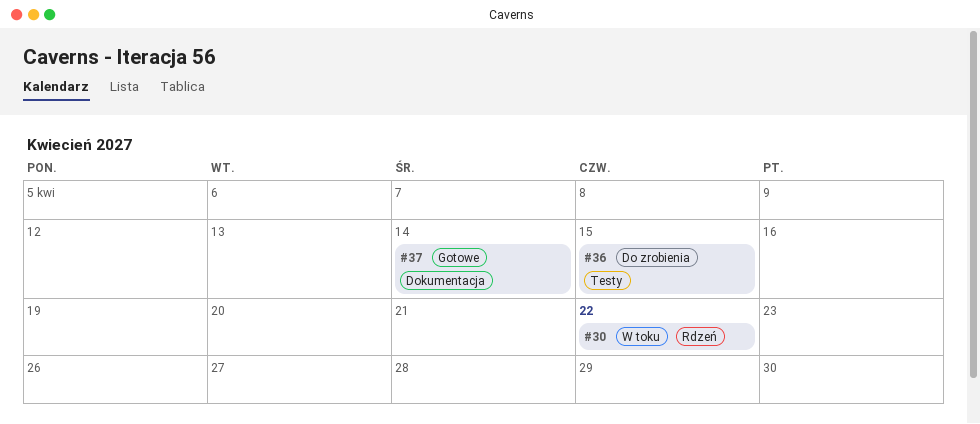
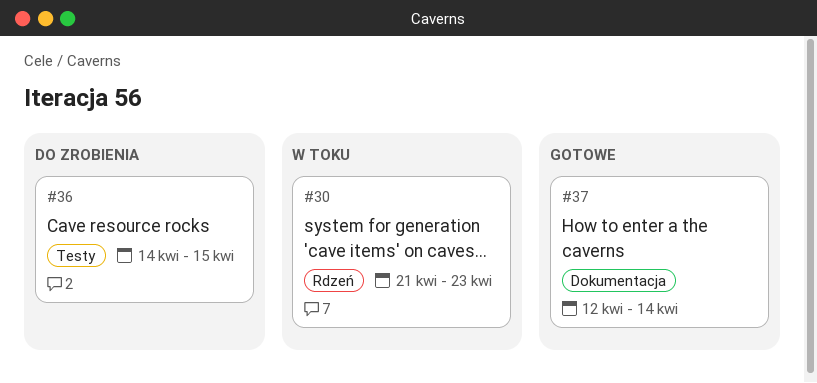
#30, due: Apr 22 -> Apr 23

